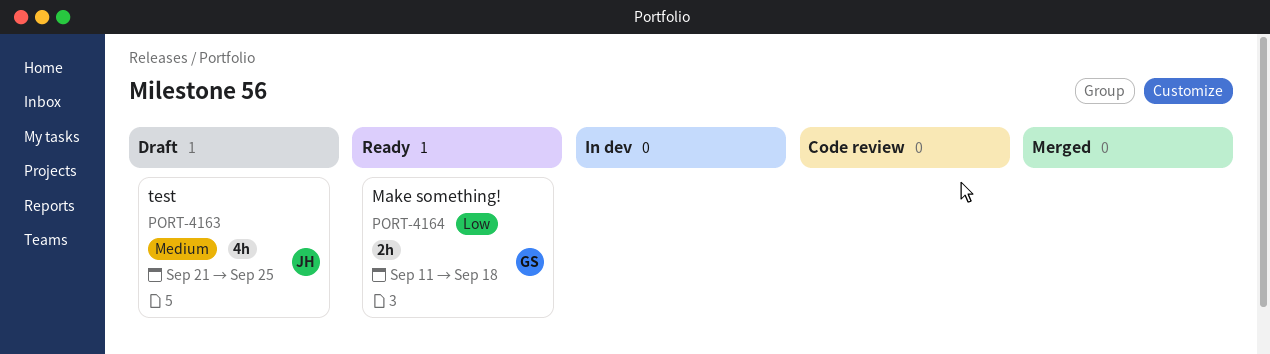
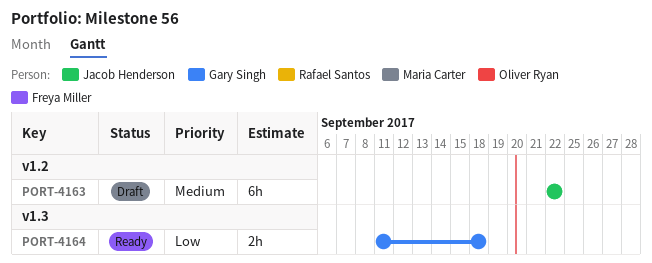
PORT-4163, estimate: 4h -> 6h
PORT-4163, start: Sep 21 -> Sep 22
PORT-4163, due: Sep 25 -> Sep 22

